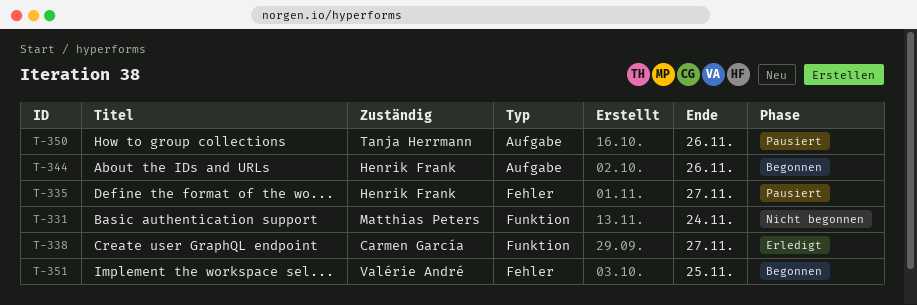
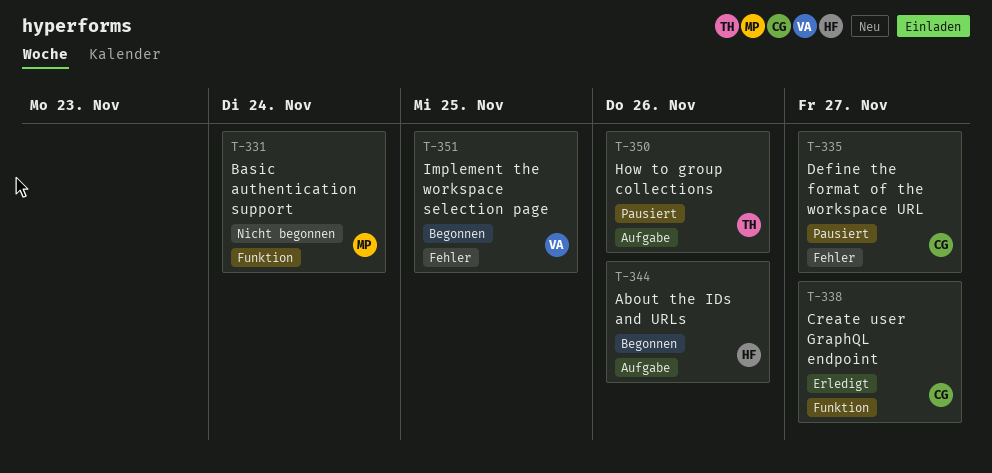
T-335, owner: Henrik Frank -> Carmen García

